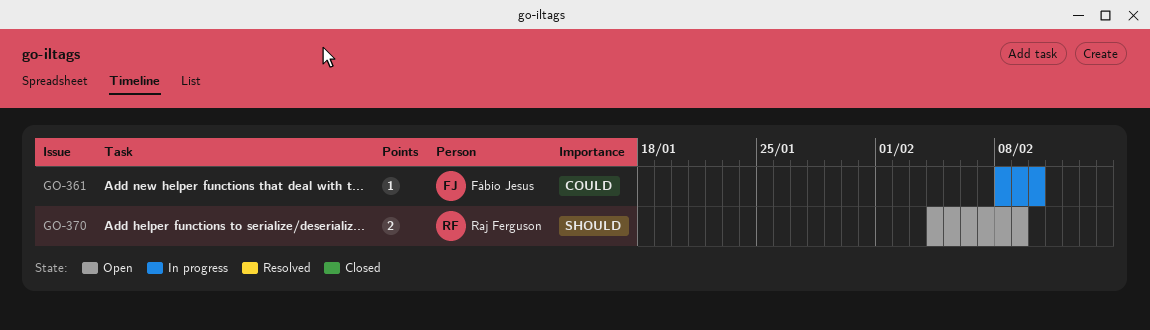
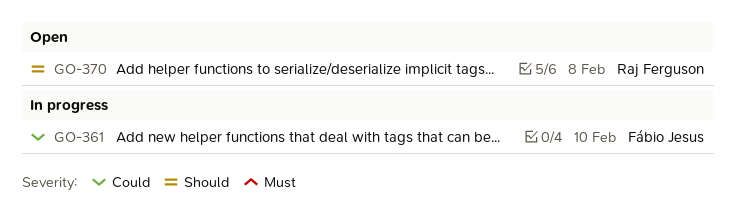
GO-370, due: Feb 9 -> Feb 8

